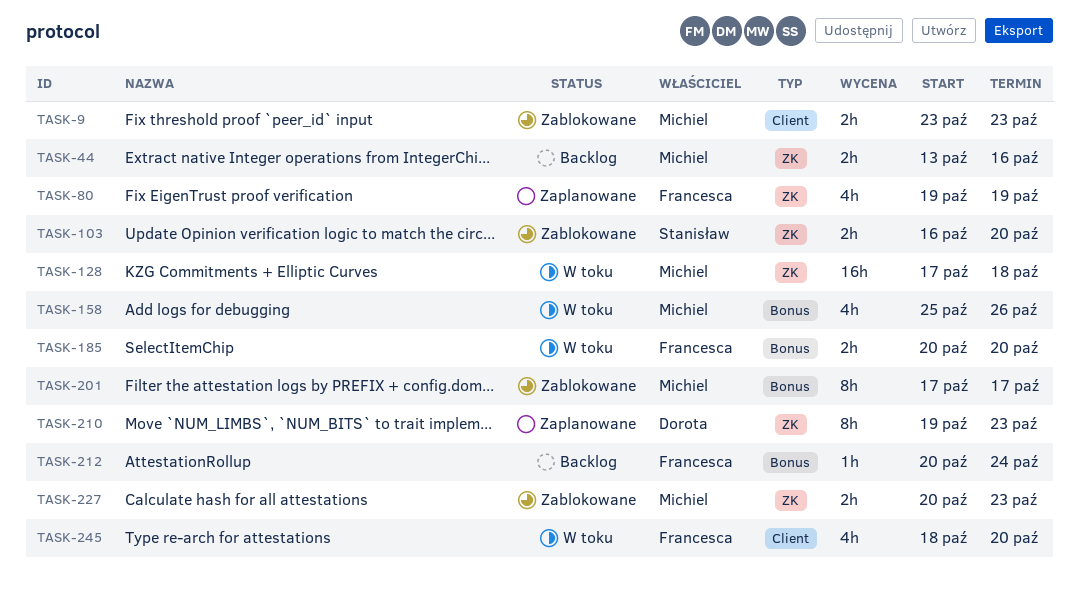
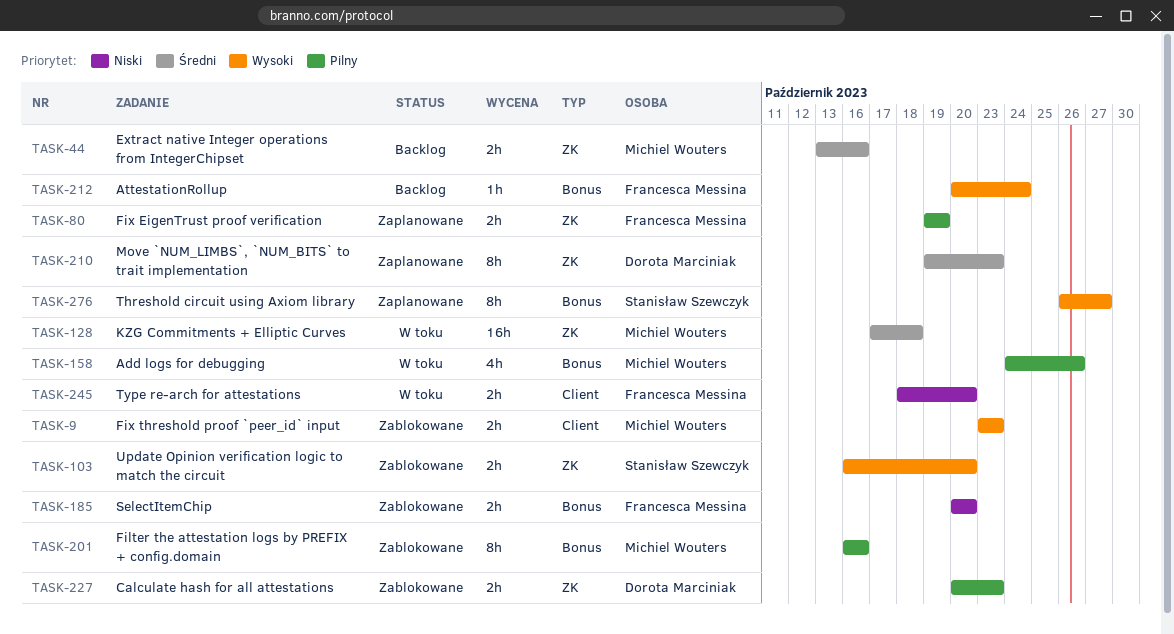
TASK-80, estimate: 4h -> 2h
TASK-158, start: Oct 25 -> Oct 24
TASK-185, status: W toku -> Zablokowane
TASK-201, start: Oct 17 -> Oct 16
TASK-201, due: Oct 17 -> Oct 16
TASK-227, owner: Michiel Wouters -> Dorota Marciniak
TASK-245, estimate: 4h -> 2h
TASK-276: none -> present

